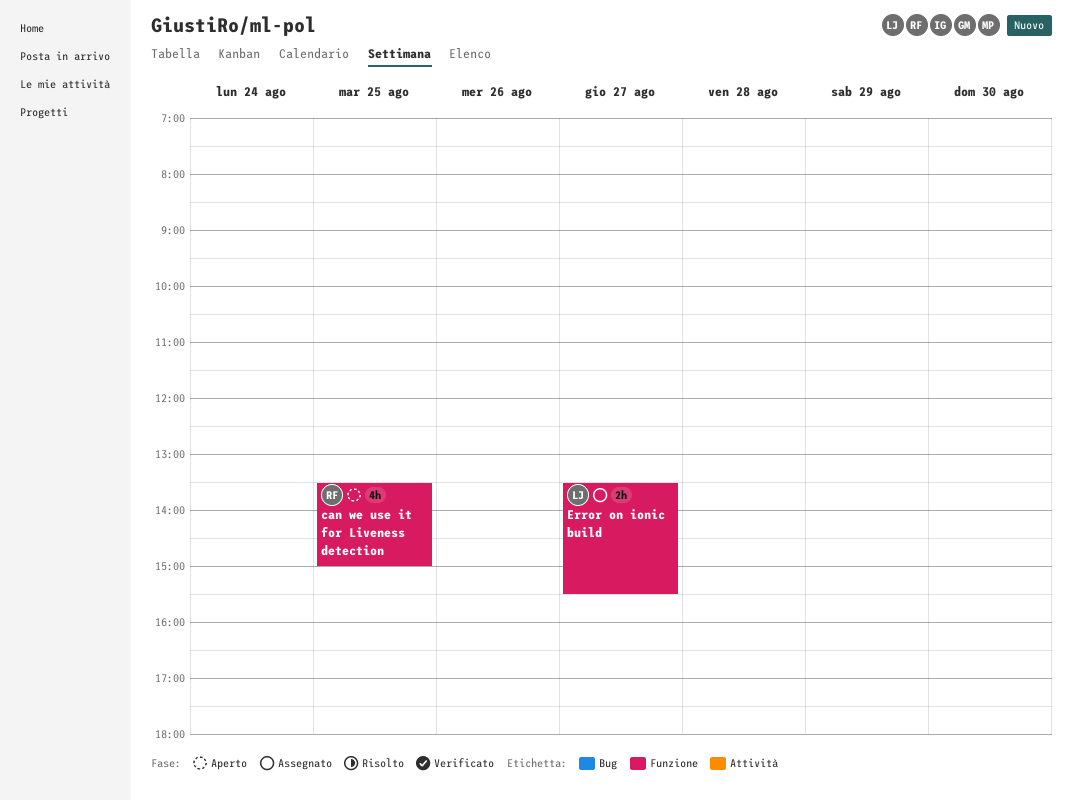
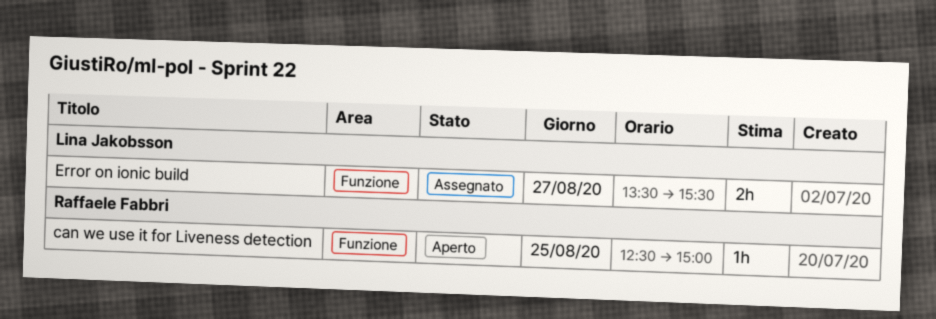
can we use it for Liveness detection, estimate: 4h -> 1h
can we use it for Liveness detection, begins: 13:30 -> 12:30

